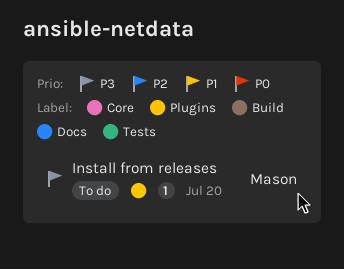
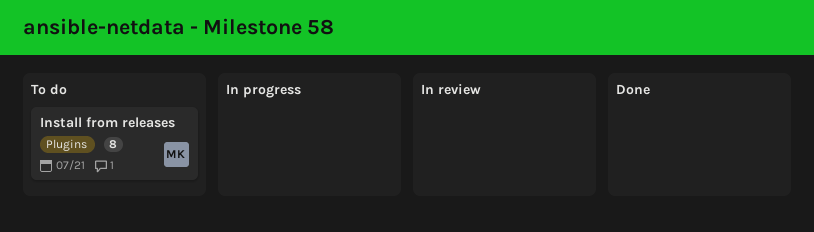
Install from releases, estimate: 1 -> 8
Install from releases, due: Jul 20 -> Jul 21

